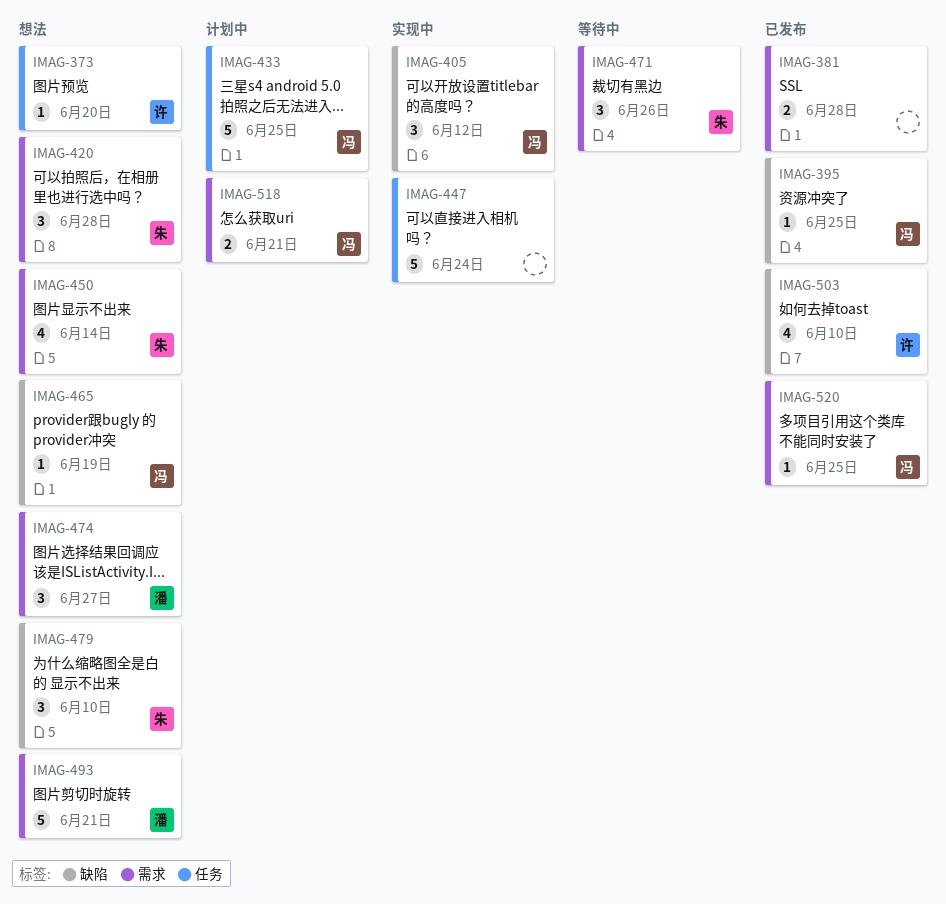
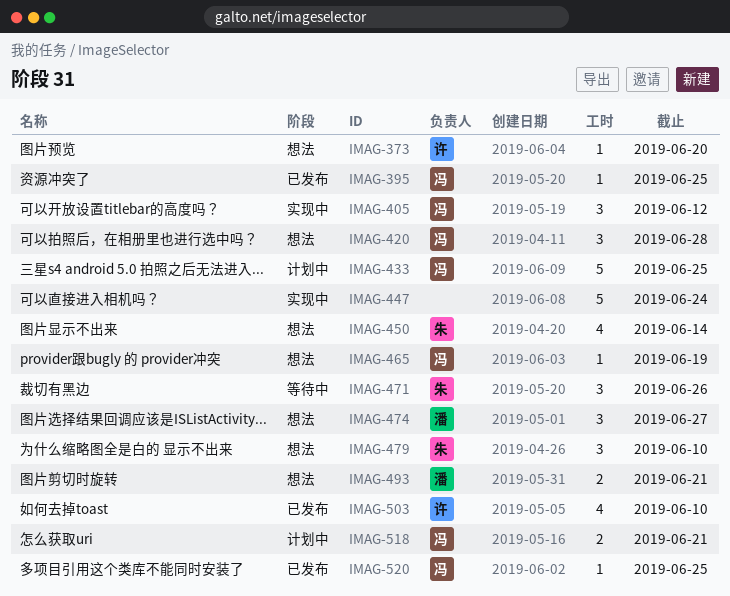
IMAG-381: present -> none
IMAG-420, owner: 朱 -> 冯
IMAG-493, estimate: 5 -> 2

